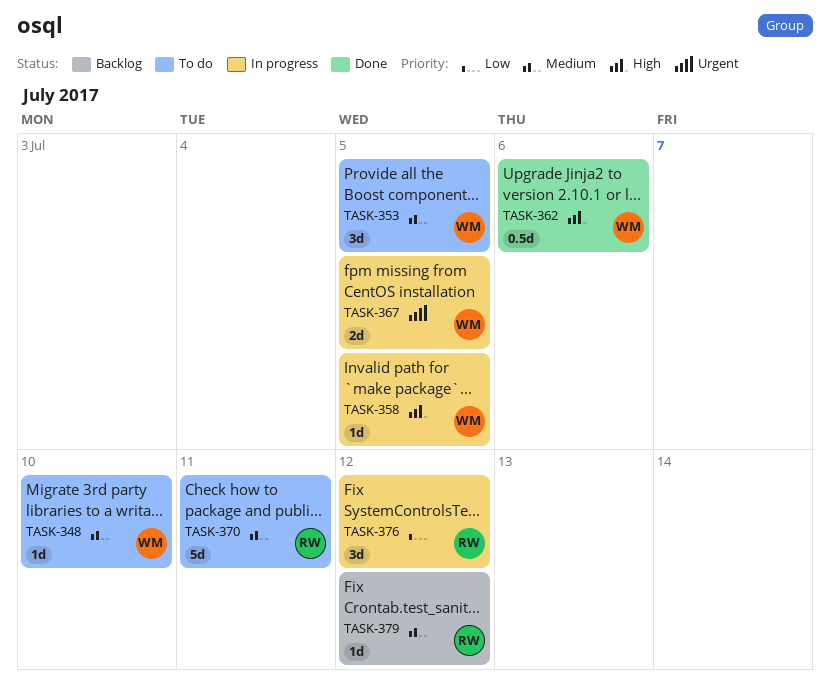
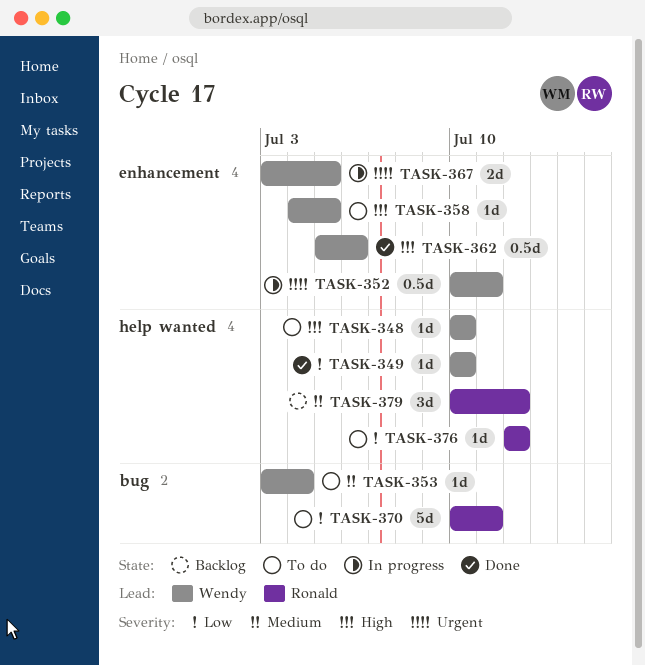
TASK-348, priority: Medium -> High
TASK-349: none -> present
TASK-352: none -> present
TASK-353, estimate: 3d -> 1d
TASK-353, due: Jul 5 -> Jul 4
TASK-358, status: In progress -> To do
TASK-370, priority: Medium -> Low
TASK-376, status: In progress -> To do
TASK-376, estimate: 3d -> 1d
TASK-379, estimate: 1d -> 3d

